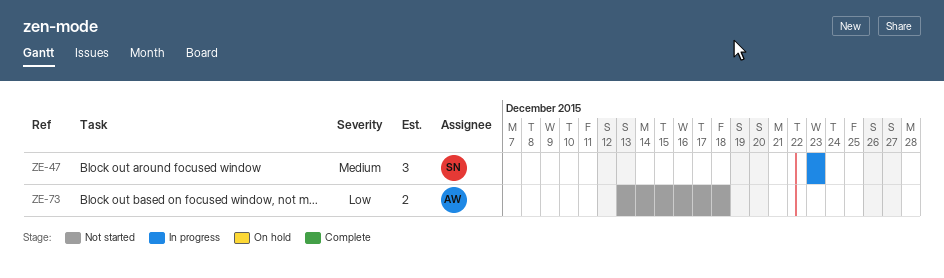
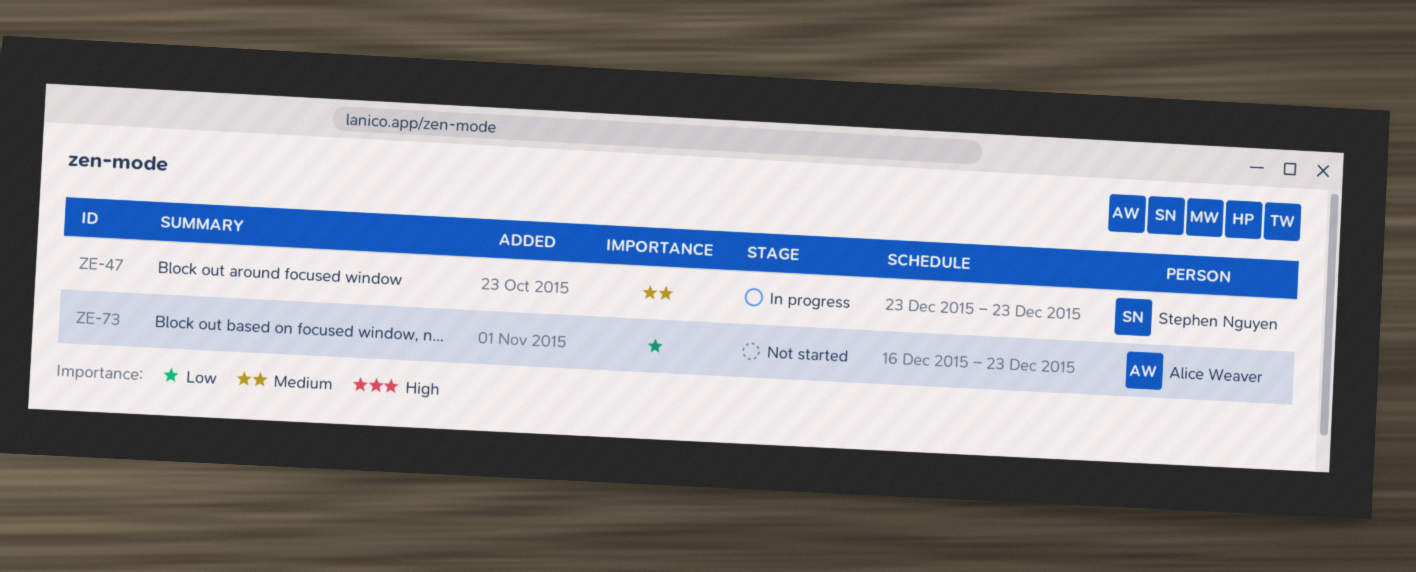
ZE-73, start: Dec 13 -> Dec 16
ZE-73, due: Dec 18 -> Dec 23

